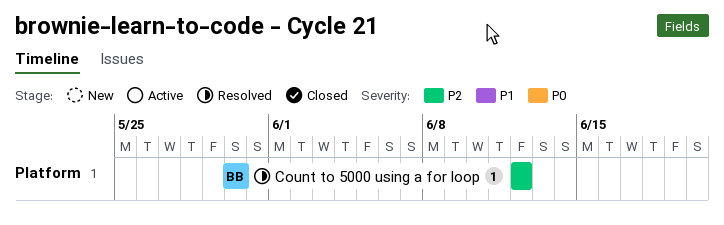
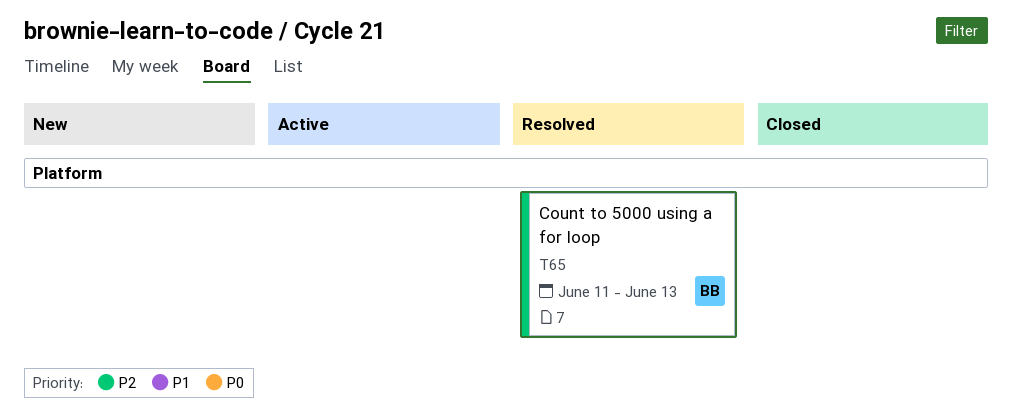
Count to 5000 using a for loop, start: Jun 12 -> Jun 11
Count to 5000 using a for loop, due: Jun 12 -> Jun 13

